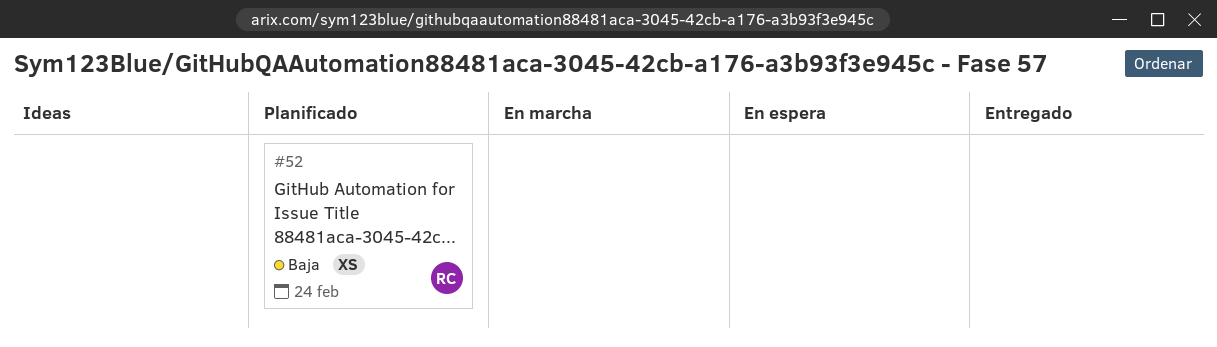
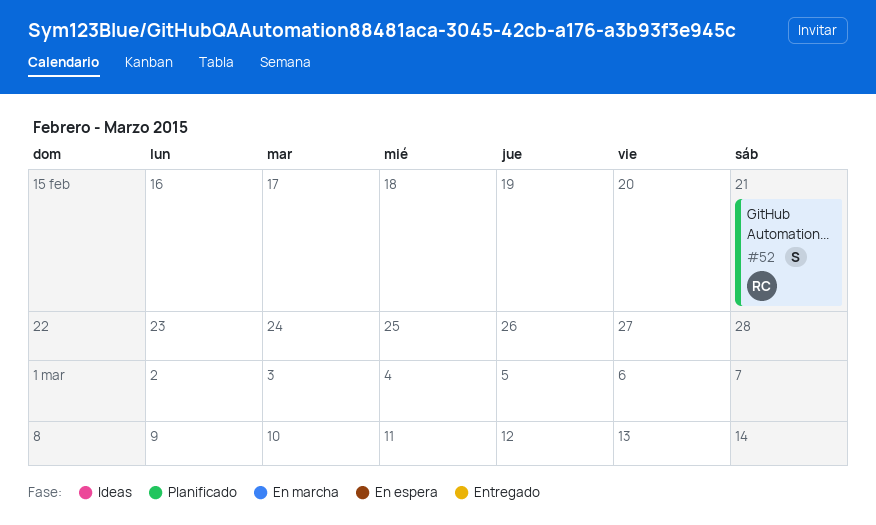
#52, estimate: XS -> S
#52, due: Feb 24 -> Feb 21

